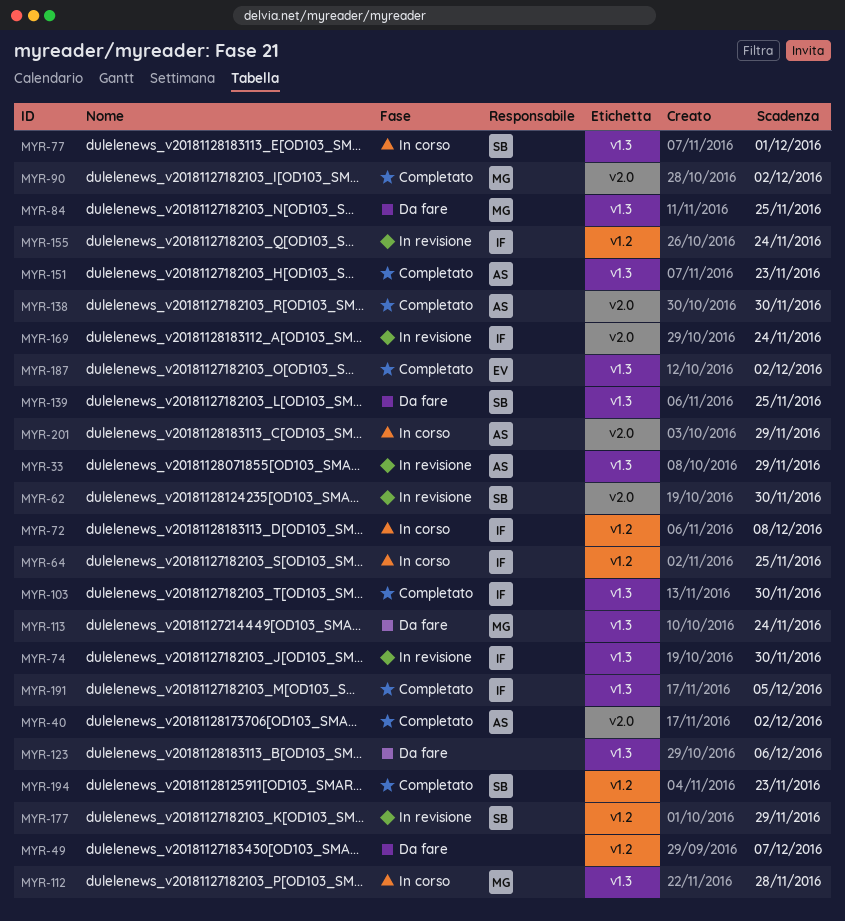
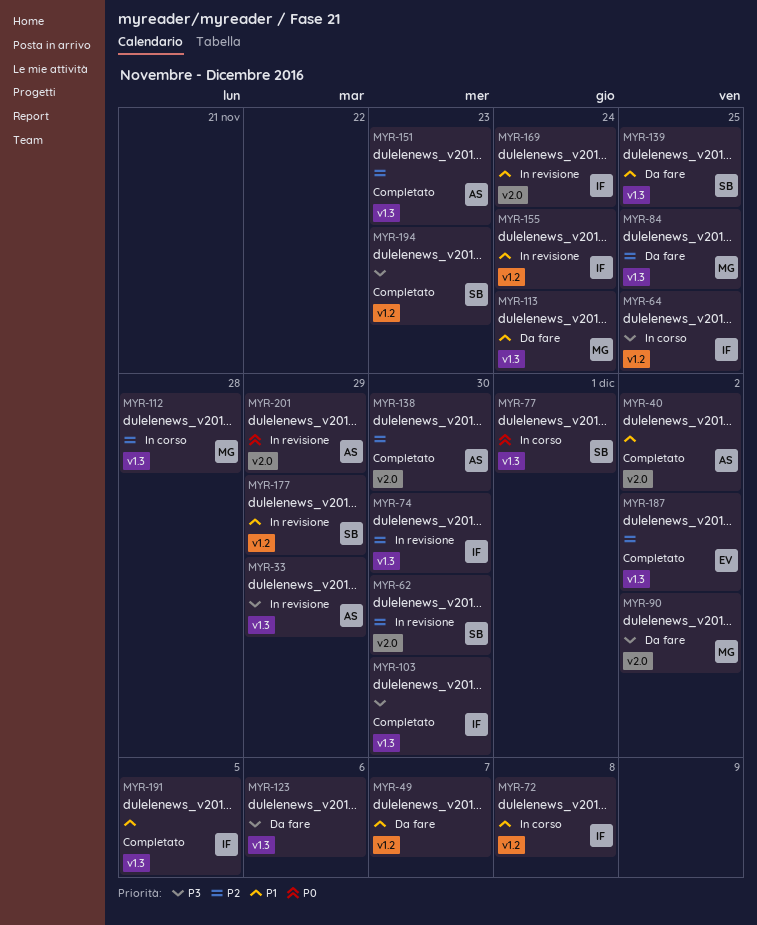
MYR-90, status: Completato -> Da fare
MYR-201, status: In corso -> In revisione

